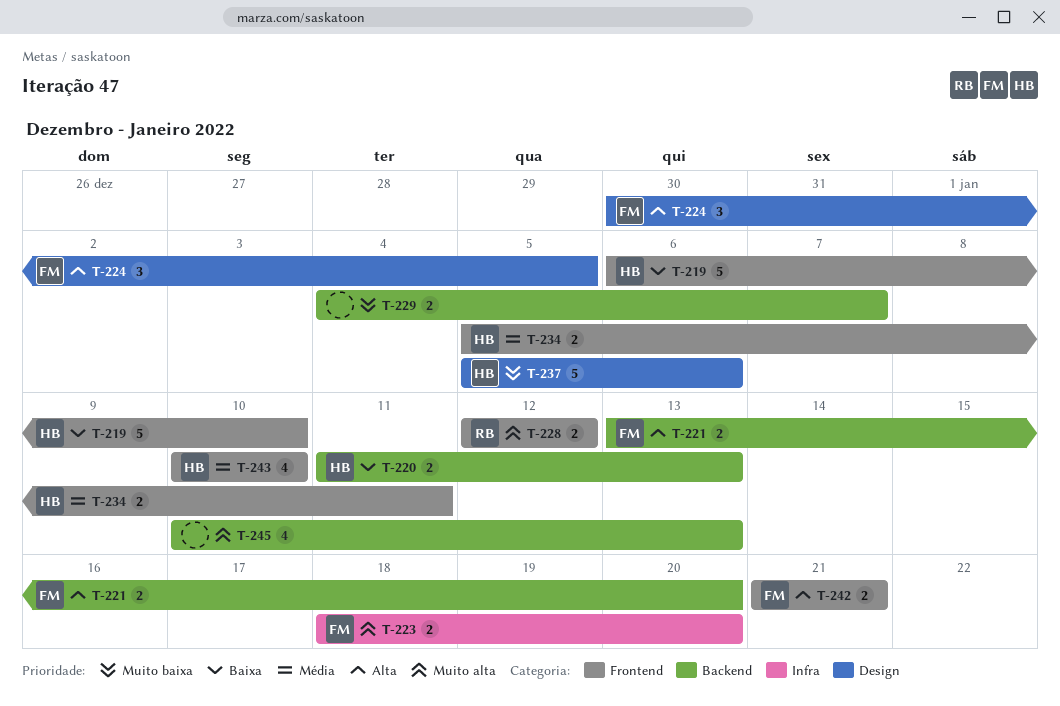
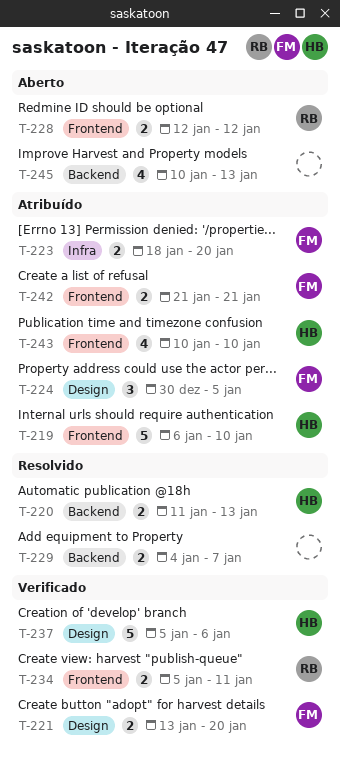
T-221, label: Backend -> Design
T-234, owner: HB -> RB

